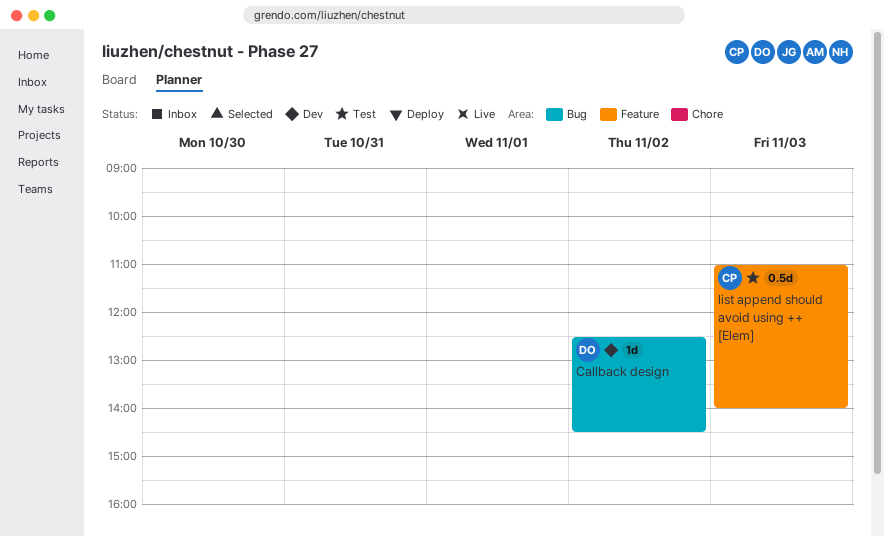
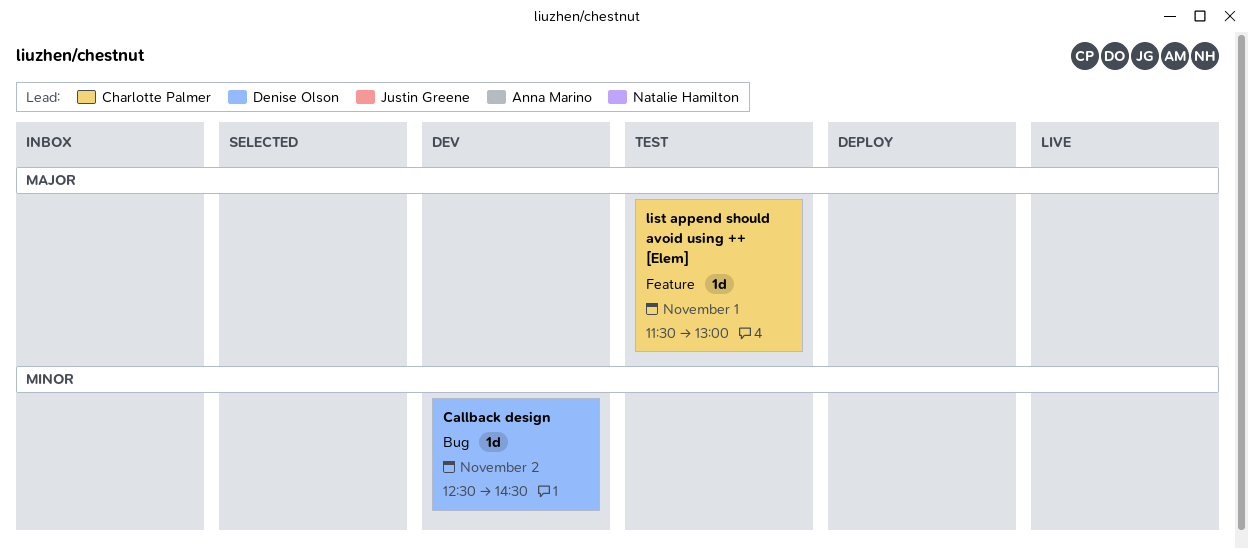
list append should avoid using ++ [Elem], estimate: 0.5d -> 1d
list append should avoid using ++ [Elem], day: Nov 3 -> Nov 1
list append should avoid using ++ [Elem], begins: 11:00 -> 11:30
list append should avoid using ++ [Elem], ends: 14:00 -> 13:00

